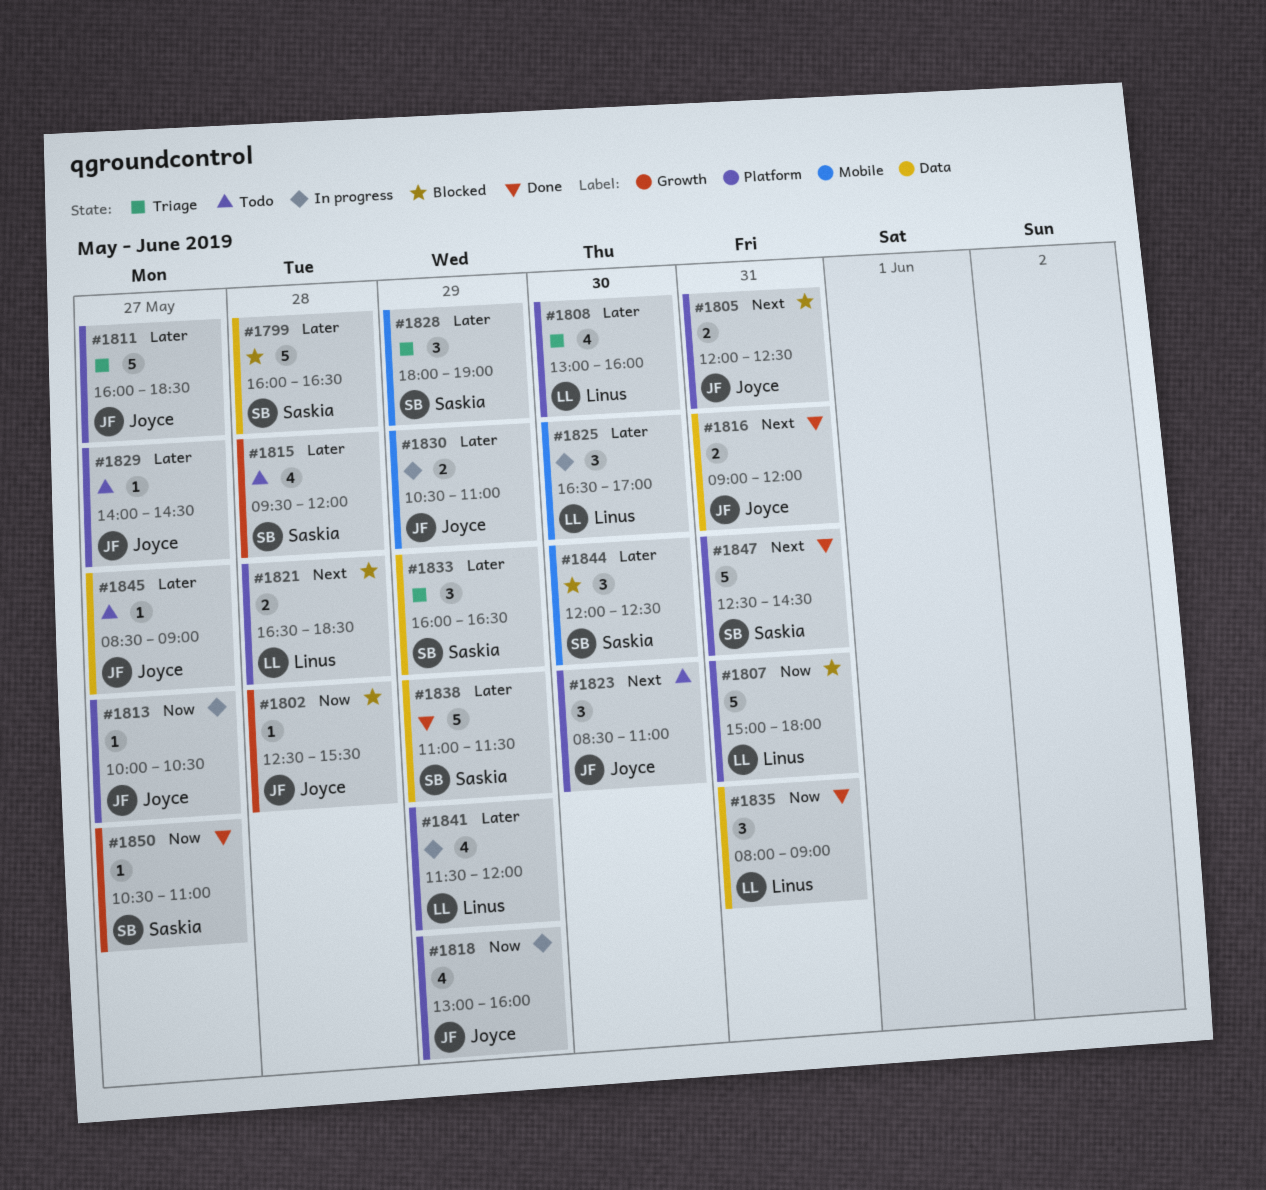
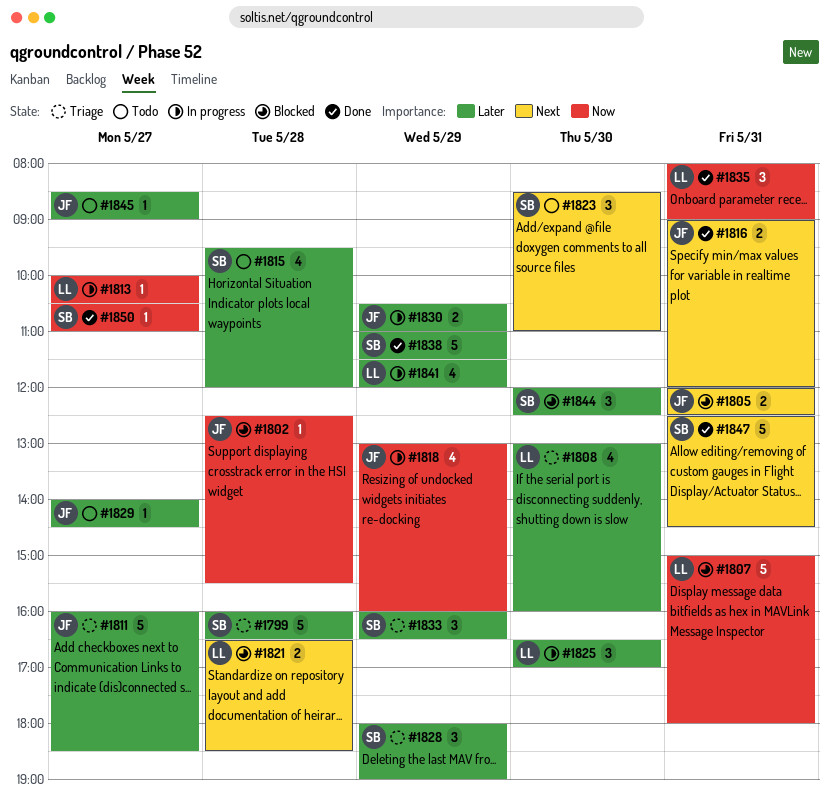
#1799, status: Blocked -> Triage
#1813, owner: Joyce -> Linus
#1823, owner: Joyce -> Saskia

